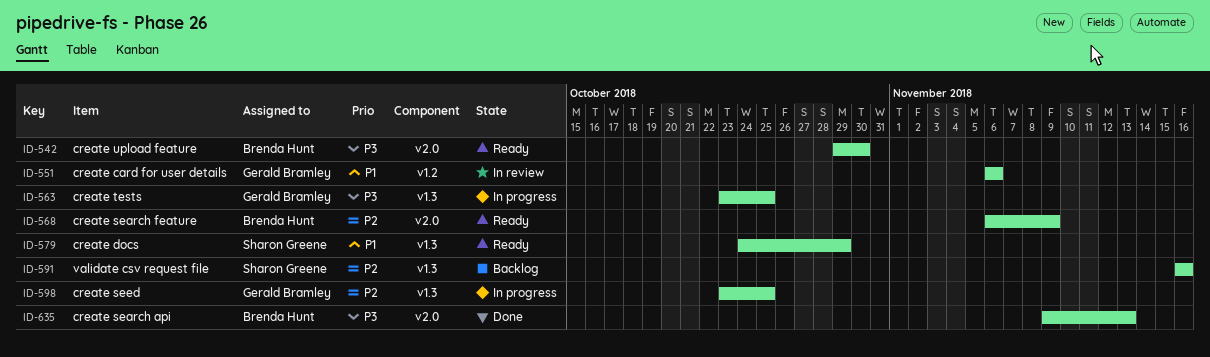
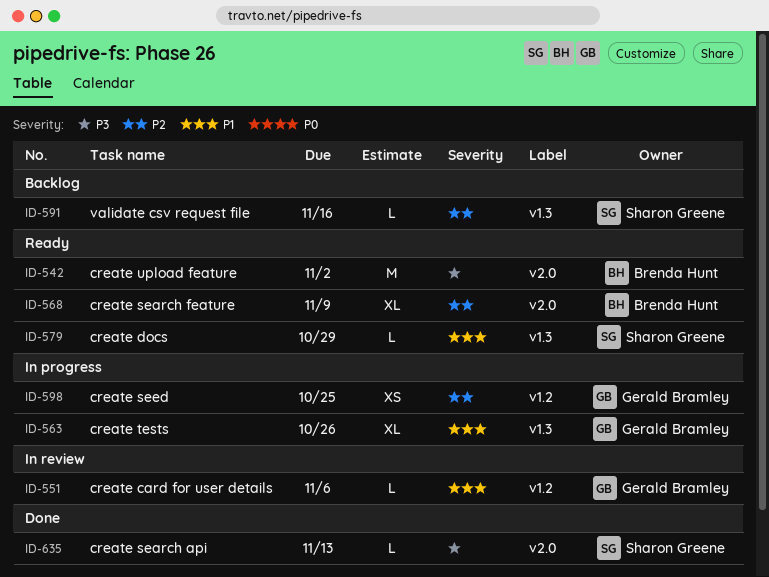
ID-542, due: Oct 30 -> Nov 2
ID-563, priority: P3 -> P1
ID-563, due: Oct 25 -> Oct 26
ID-598, label: v1.3 -> v1.2
ID-635, owner: Brenda Hunt -> Sharon Greene

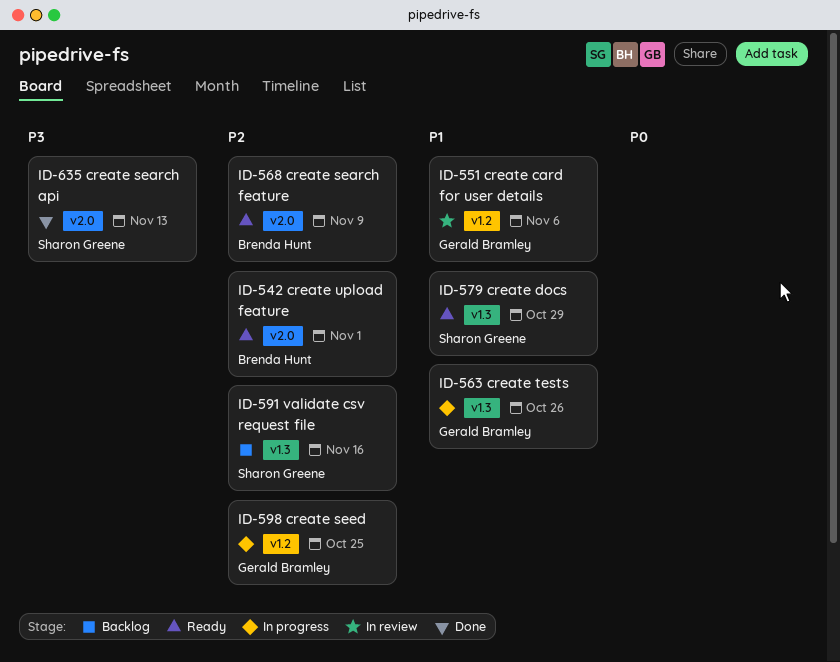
ID-542, priority: P3 -> P2
ID-542, due: Nov 2 -> Nov 1

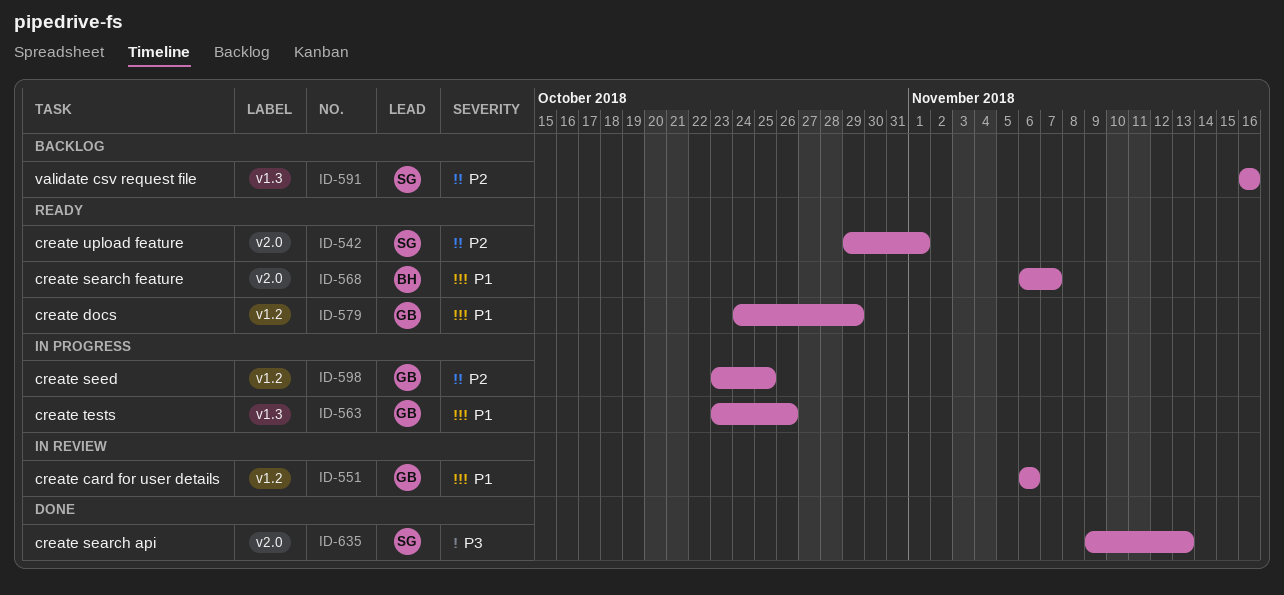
ID-542, owner: Brenda Hunt -> Sharon Greene
ID-568, priority: P2 -> P1
ID-568, due: Nov 9 -> Nov 7
ID-579, owner: Sharon Greene -> Gerald Bramley
ID-579, label: v1.3 -> v1.2

